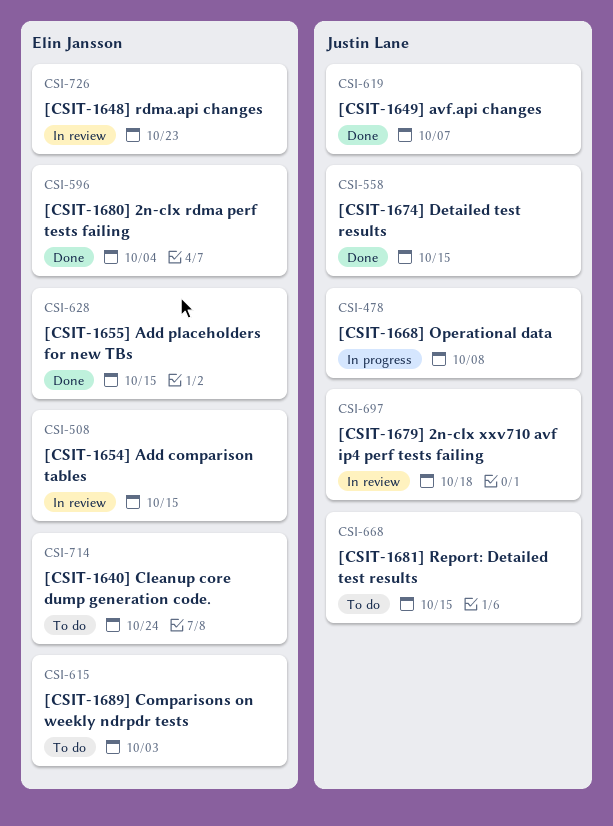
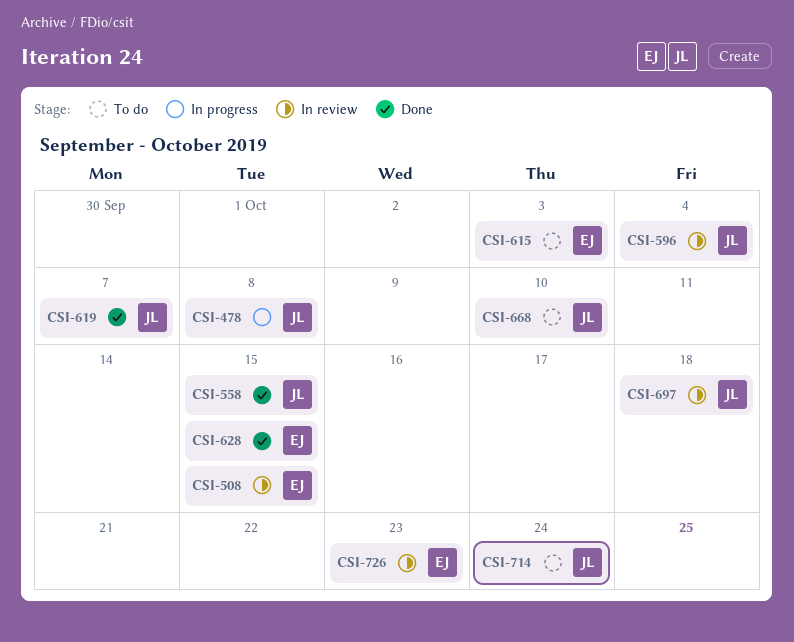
CSI-596, status: Done -> In review
CSI-596, owner: Elin Jansson -> Justin Lane
CSI-668, due: Oct 15 -> Oct 10
CSI-714, owner: Elin Jansson -> Justin Lane

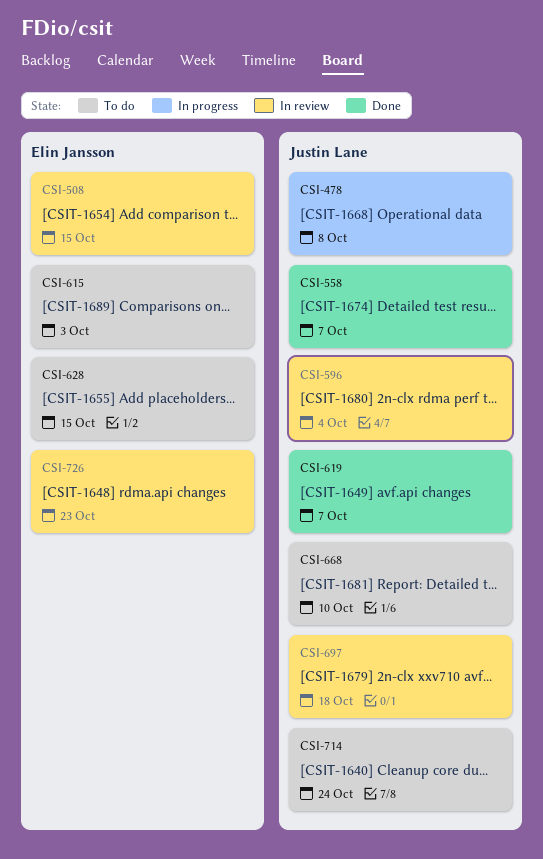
CSI-558, due: Oct 15 -> Oct 7
CSI-628, status: Done -> To do

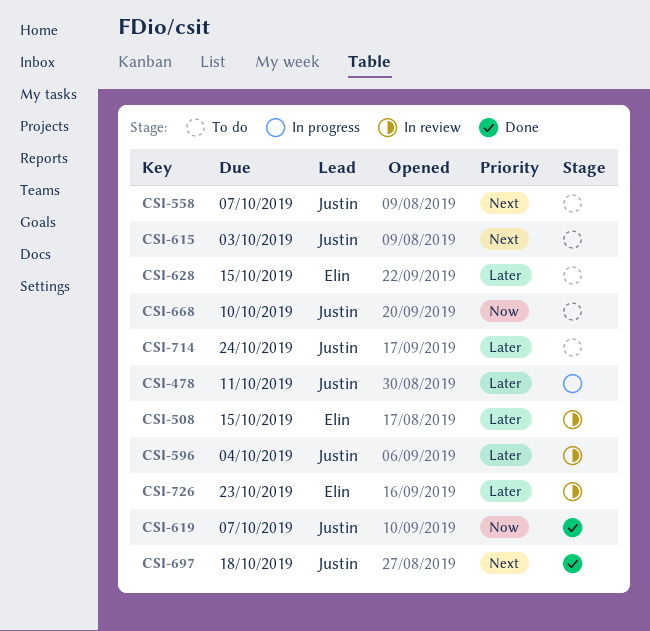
CSI-478, due: Oct 8 -> Oct 11
CSI-558, status: Done -> To do
CSI-615, owner: Elin Jansson -> Justin Lane
CSI-697, status: In review -> Done

